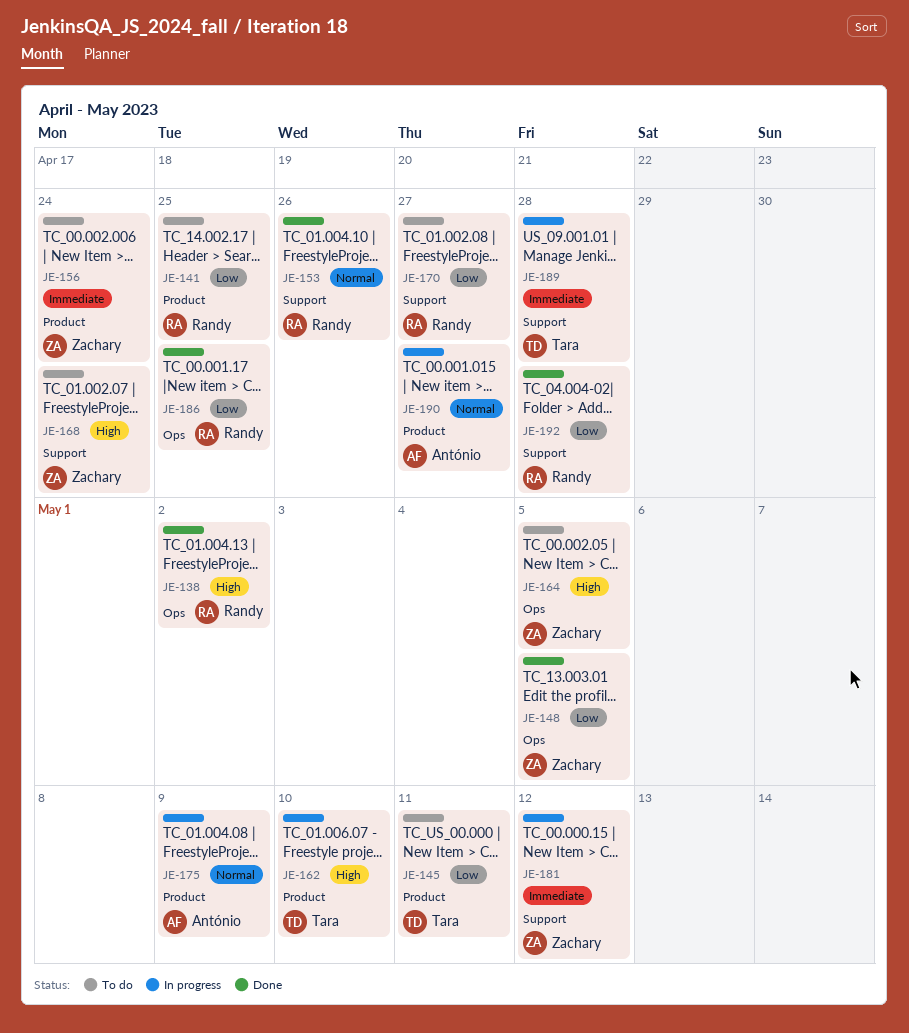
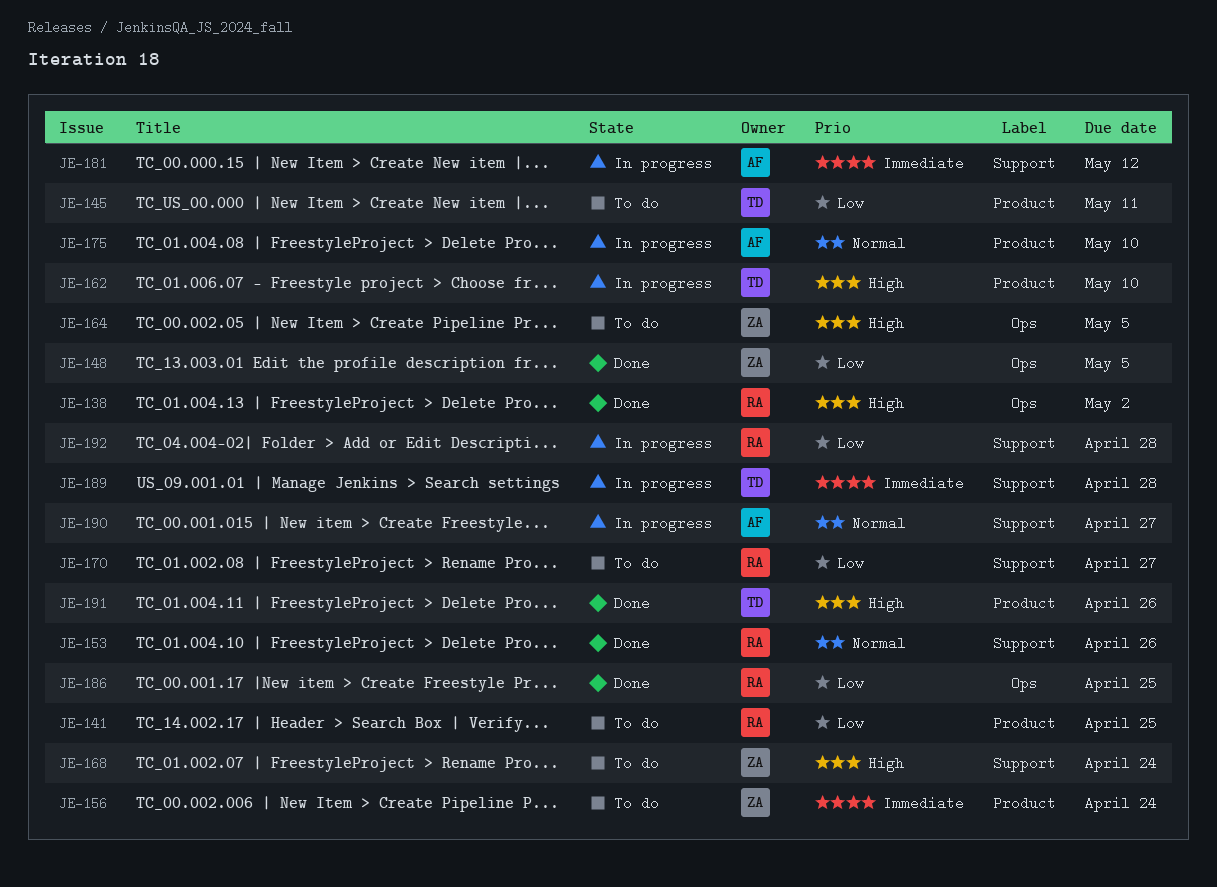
JE-175, due: May 9 -> May 10
JE-181, owner: Zachary -> António
JE-190, label: Product -> Support
JE-191: none -> present
JE-192, status: Done -> In progress

